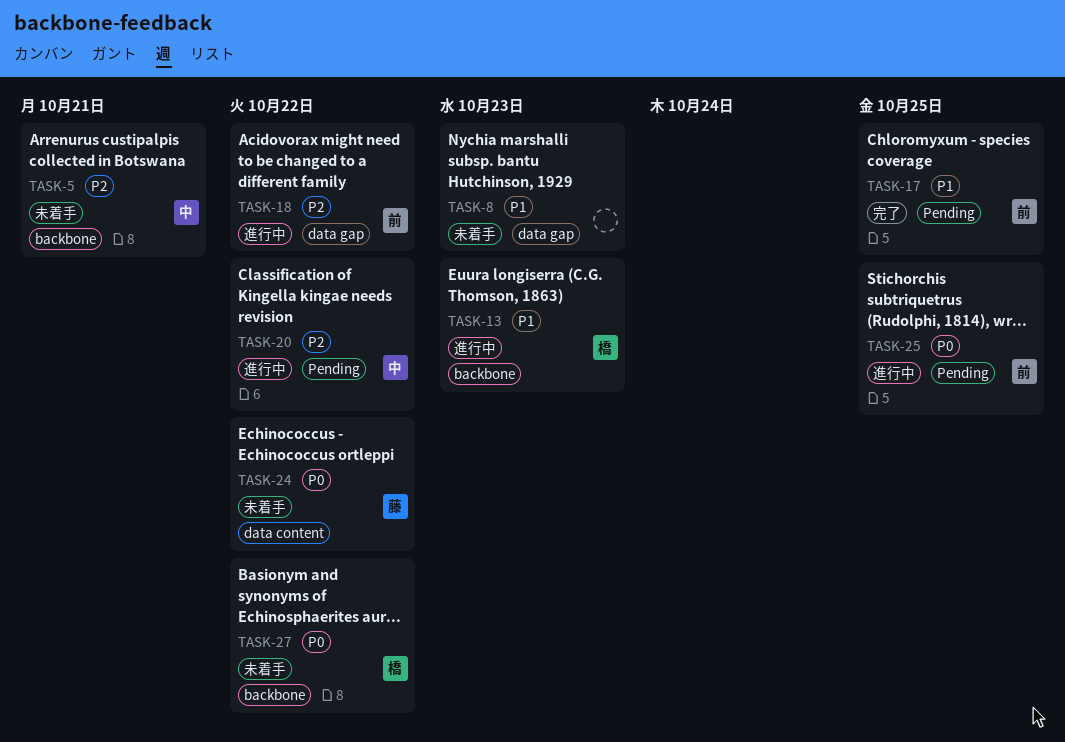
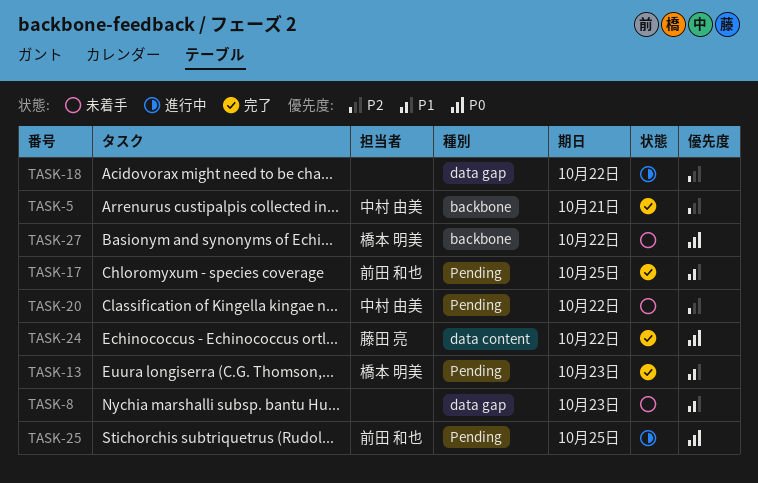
TASK-5, status: 未着手 -> 完了
TASK-13, status: 進行中 -> 完了
TASK-13, label: backbone -> Pending
TASK-18, owner: 前田 和也 -> none
TASK-20, status: 進行中 -> 未着手
TASK-24, status: 未着手 -> 完了

